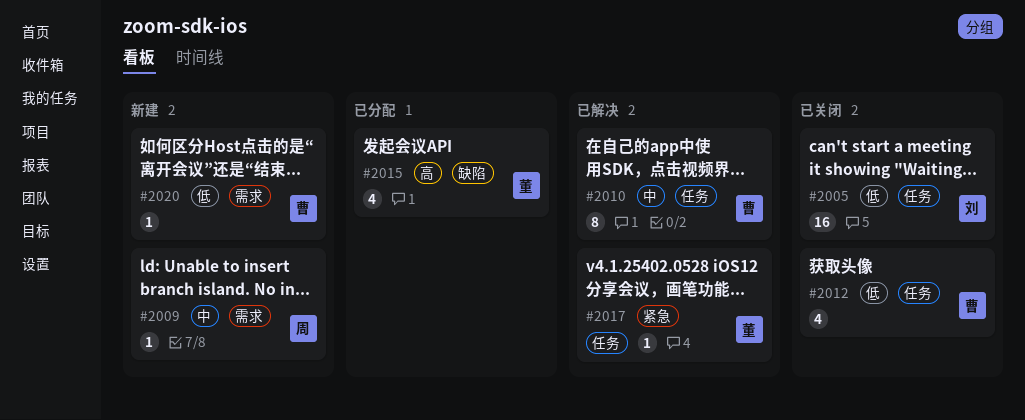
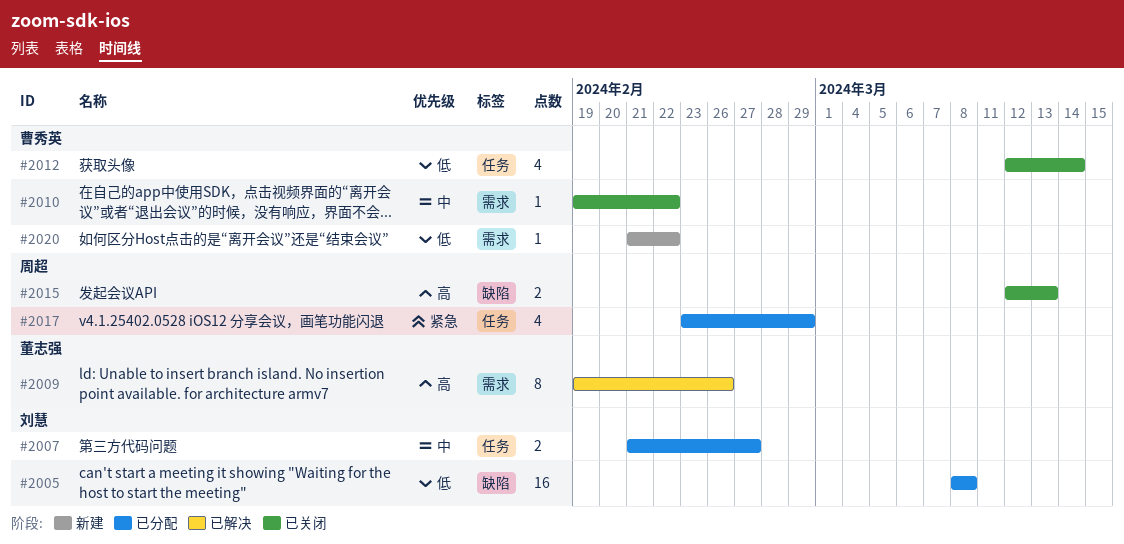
#2005, status: 已关闭 -> 已分配
#2005, label: 任务 -> 缺陷
#2007: none -> present
#2009, status: 新建 -> 已解决
#2009, owner: 周超 -> 董志强
#2009, priority: 中 -> 高
#2009, estimate: 1 -> 8
#2010, status: 已解决 -> 已关闭
#2010, label: 任务 -> 需求
#2010, estimate: 8 -> 1
#2015, status: 已分配 -> 已关闭
#2015, owner: 董志强 -> 周超
#2015, estimate: 4 -> 2
#2017, status: 已解决 -> 已分配
#2017, owner: 董志强 -> 周超
#2017, estimate: 1 -> 4

